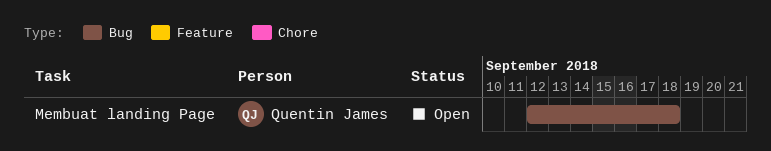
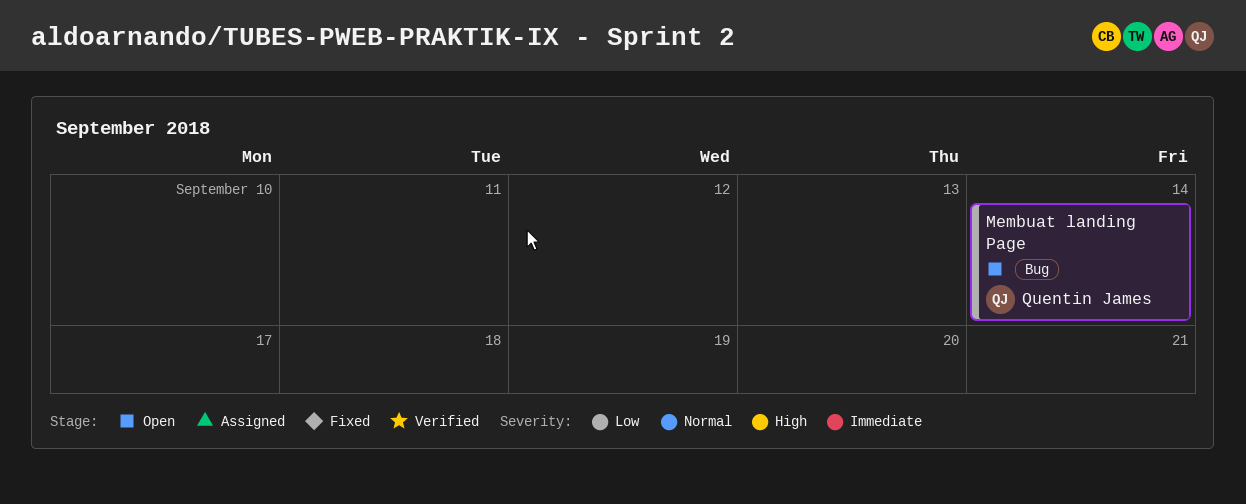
Membuat landing Page, due: Sep 18 -> Sep 14

